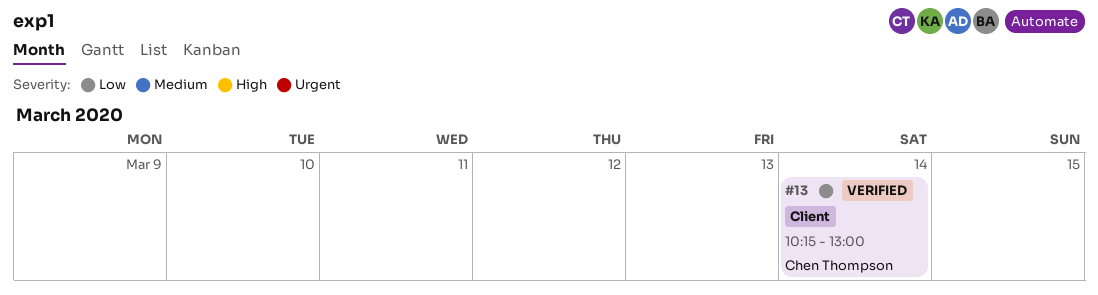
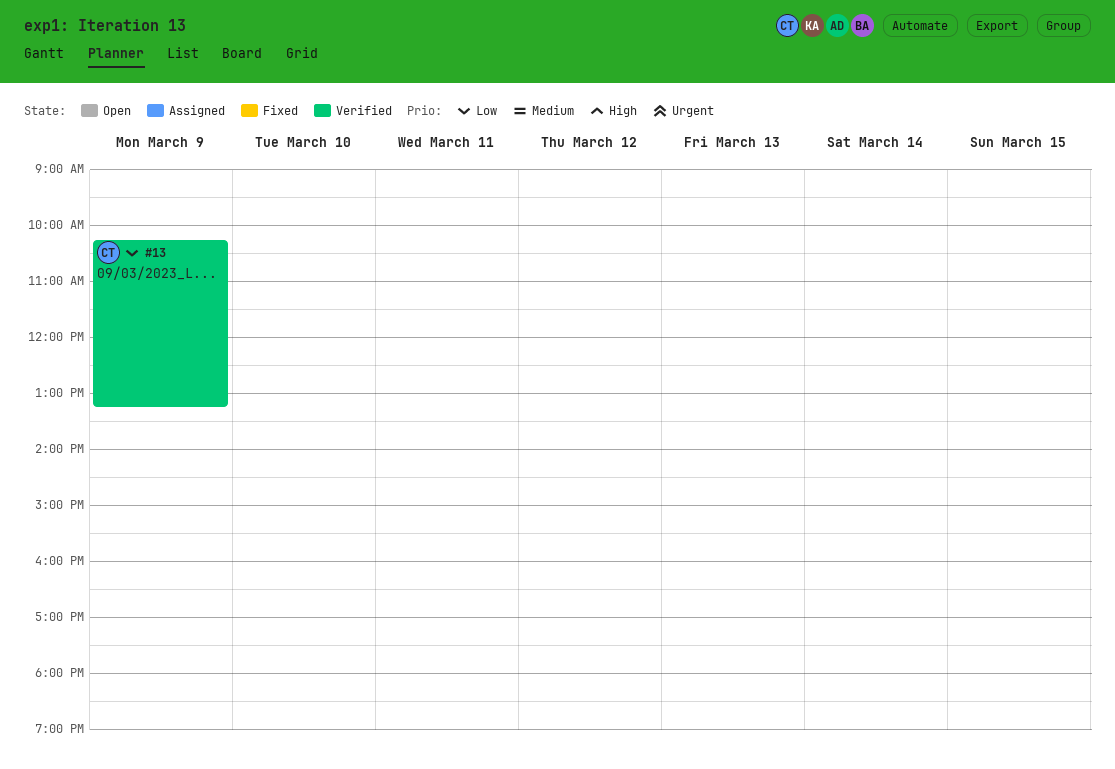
#13, day: Mar 14 -> Mar 9
#13, ends: 13:00 -> 13:15

